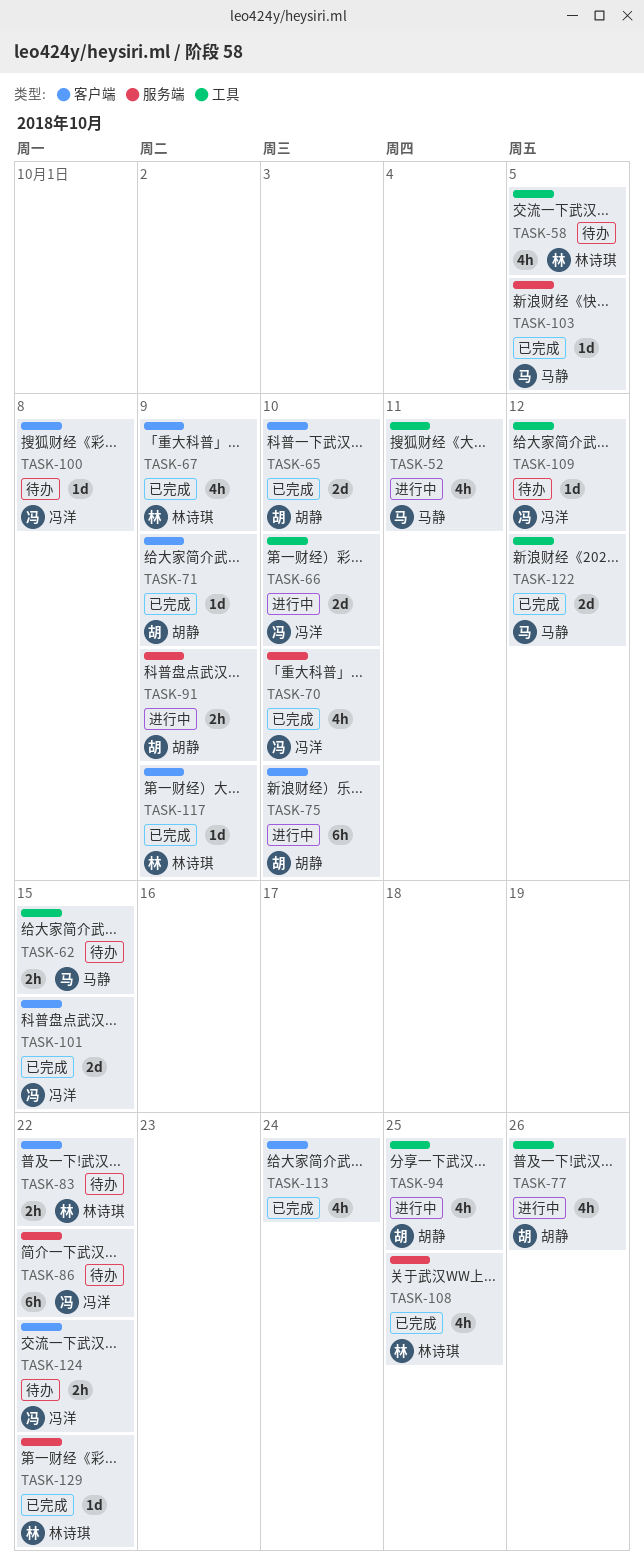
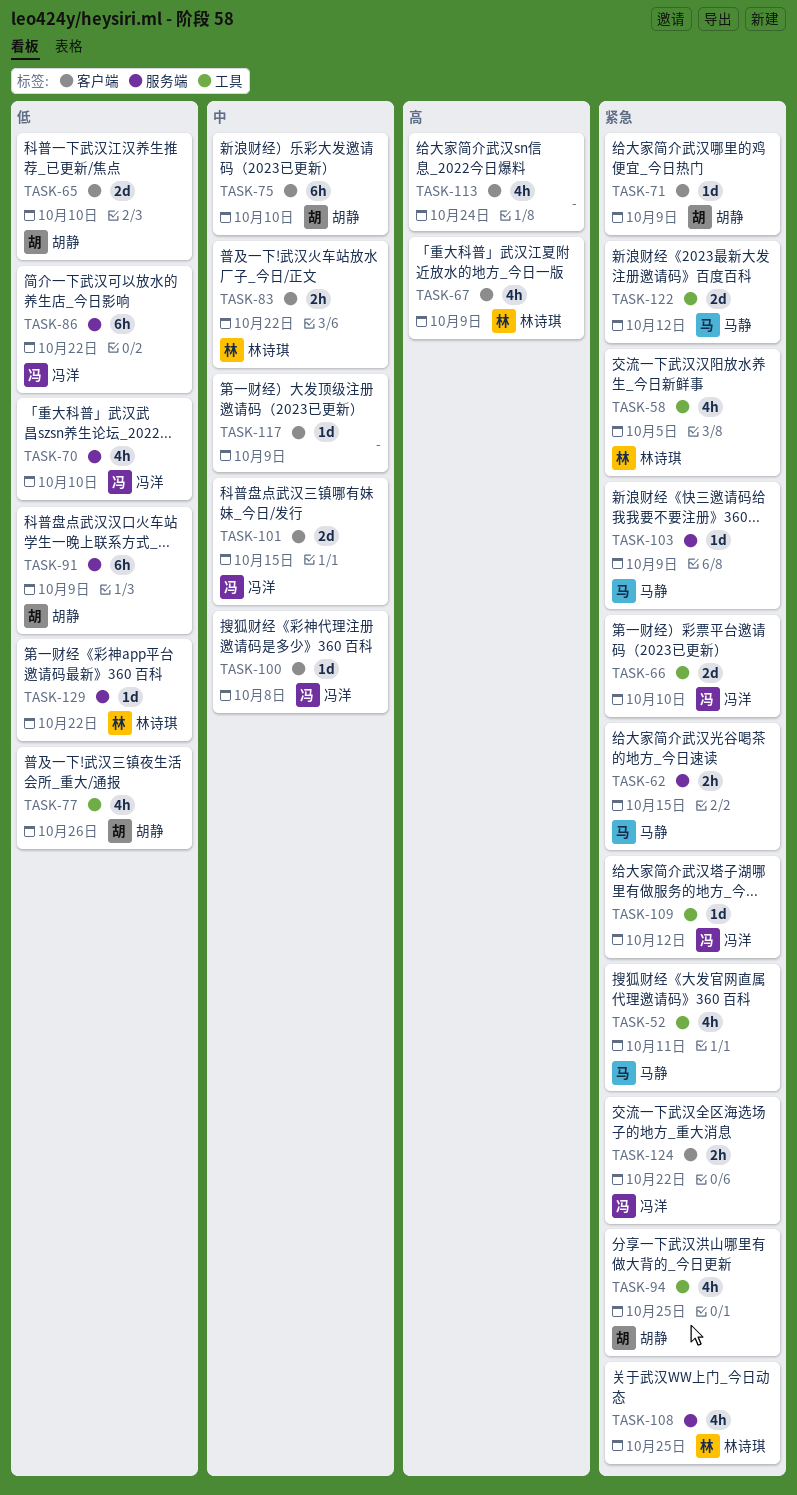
TASK-62, label: 工具 -> 服务端
TASK-91, estimate: 2h -> 6h
TASK-103, due: Oct 5 -> Oct 9
TASK-117, owner: 林诗琪 -> none

